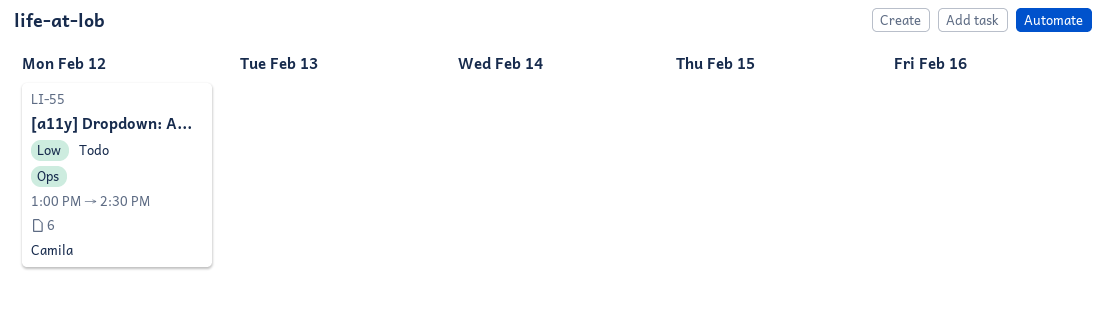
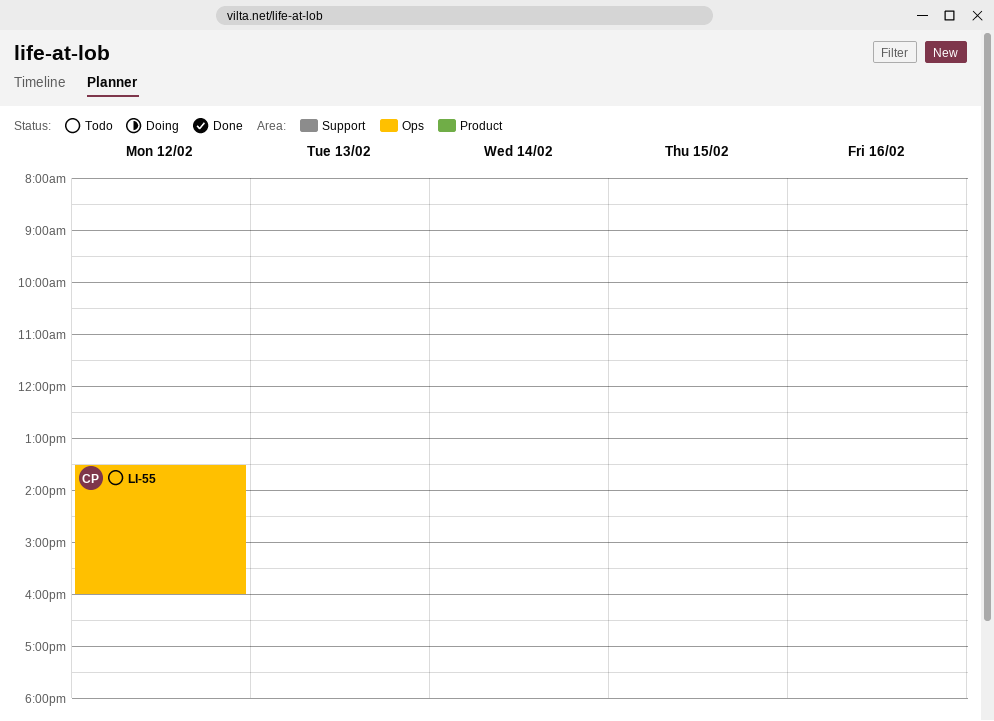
LI-55, begins: 13:00 -> 13:30
LI-55, ends: 14:30 -> 16:00

